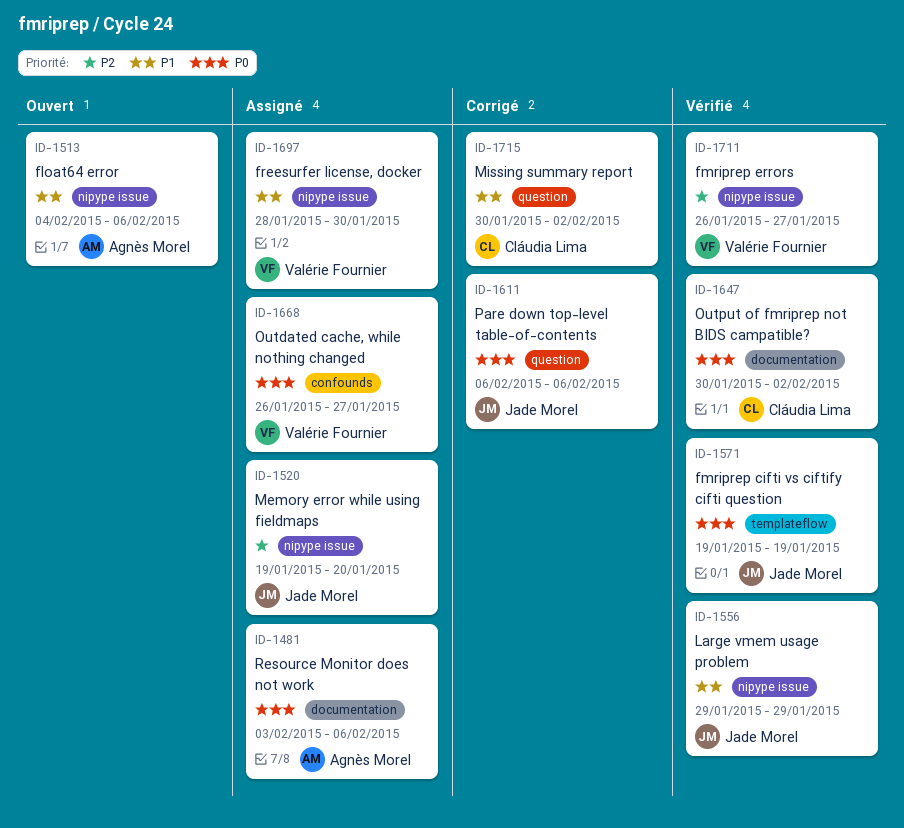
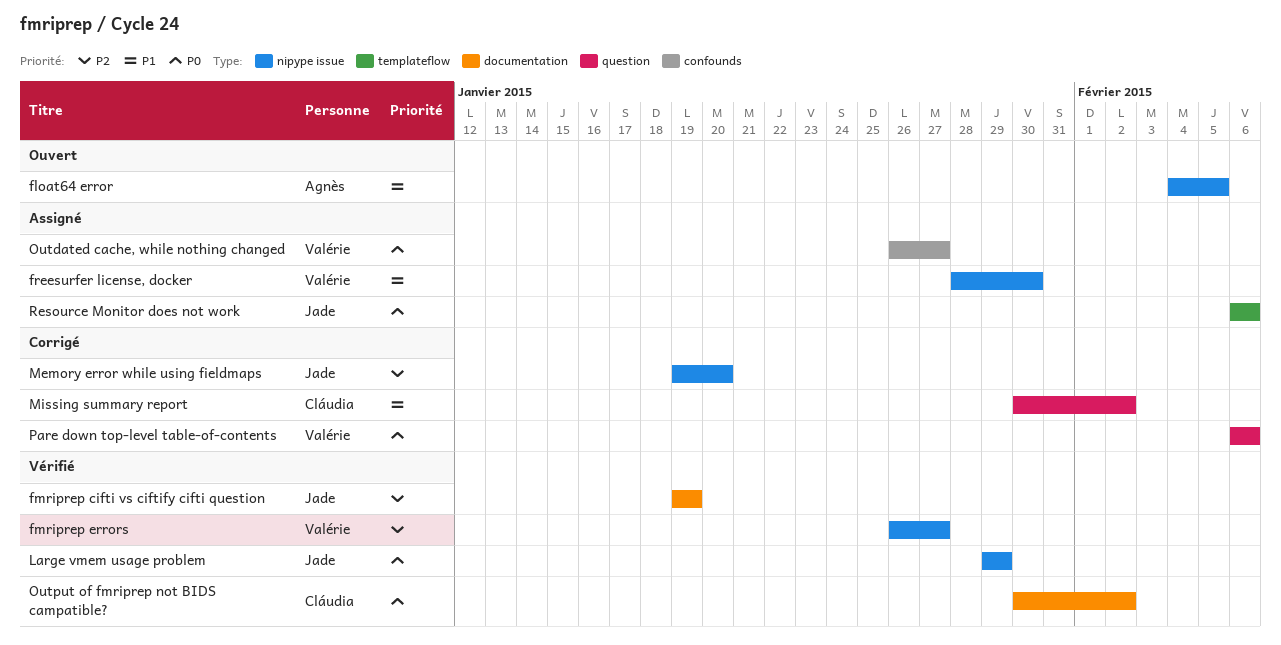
float64 error, due: Feb 6 -> Feb 5
fmriprep cifti vs ciftify cifti question, priority: P0 -> P2
fmriprep cifti vs ciftify cifti question, label: templateflow -> documentation
Large vmem usage problem, priority: P1 -> P0
Memory error while using fieldmaps, status: Assigné -> Corrigé
Pare down top-level table-of-contents, owner: Jade Morel -> Valérie Fournier
Resource Monitor does not work, owner: Agnès Morel -> Jade Morel
Resource Monitor does not work, label: documentation -> templateflow
Resource Monitor does not work, start: Feb 3 -> Feb 6

